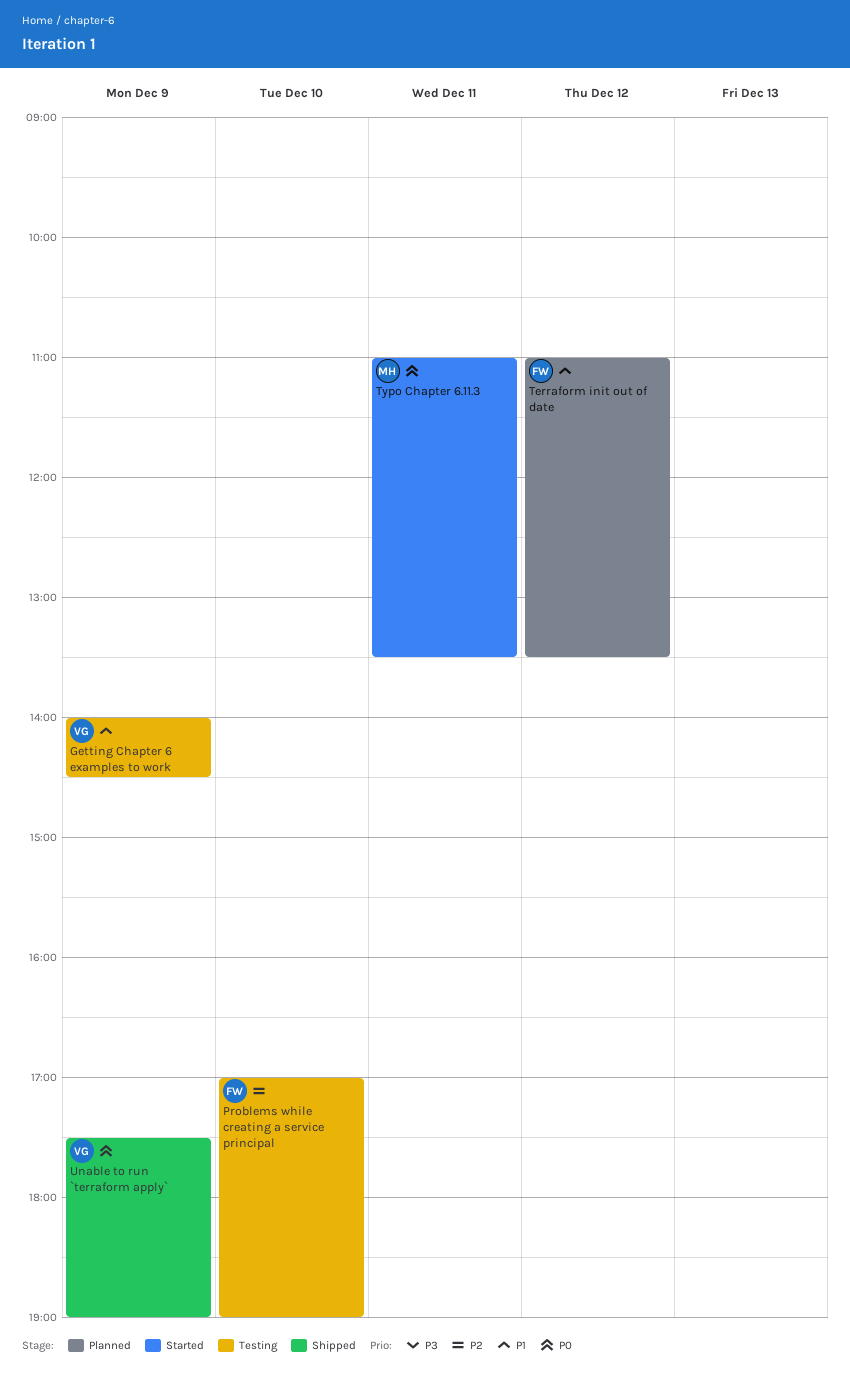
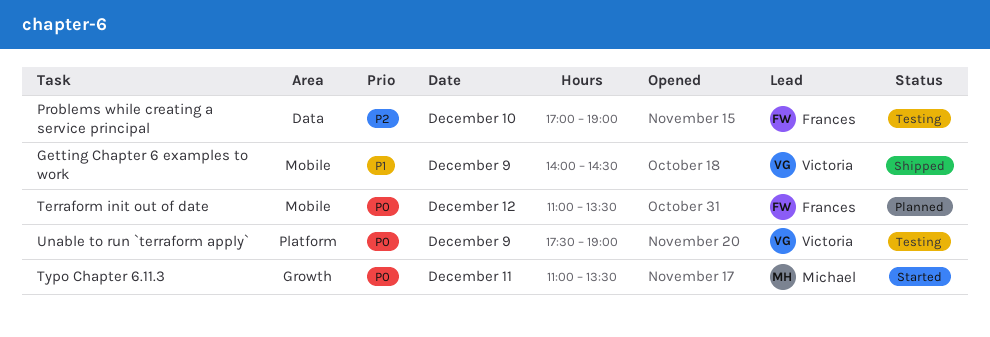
Getting Chapter 6 examples to work, status: Testing -> Shipped
Terraform init out of date, priority: P1 -> P0
Unable to run `terraform apply`, status: Shipped -> Testing

